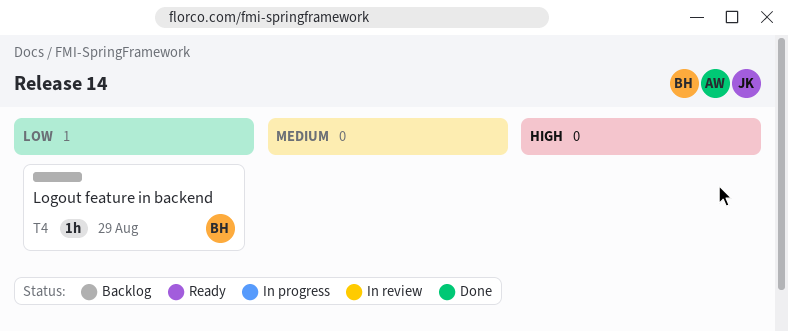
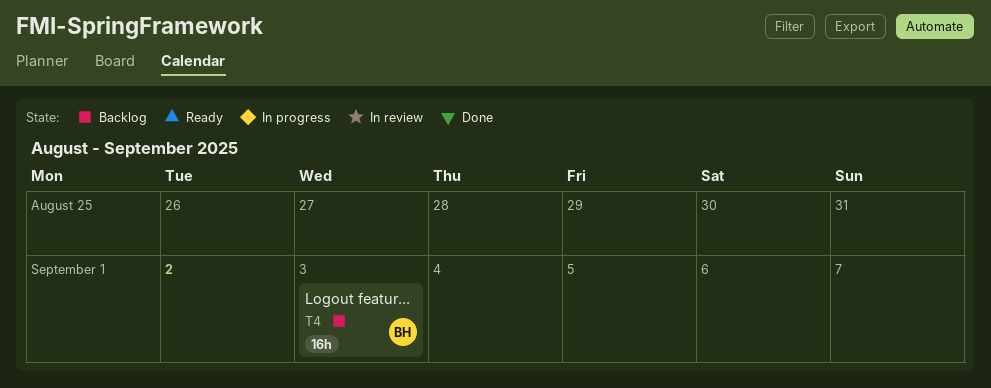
T4, estimate: 1h -> 16h
T4, due: Aug 29 -> Sep 3

